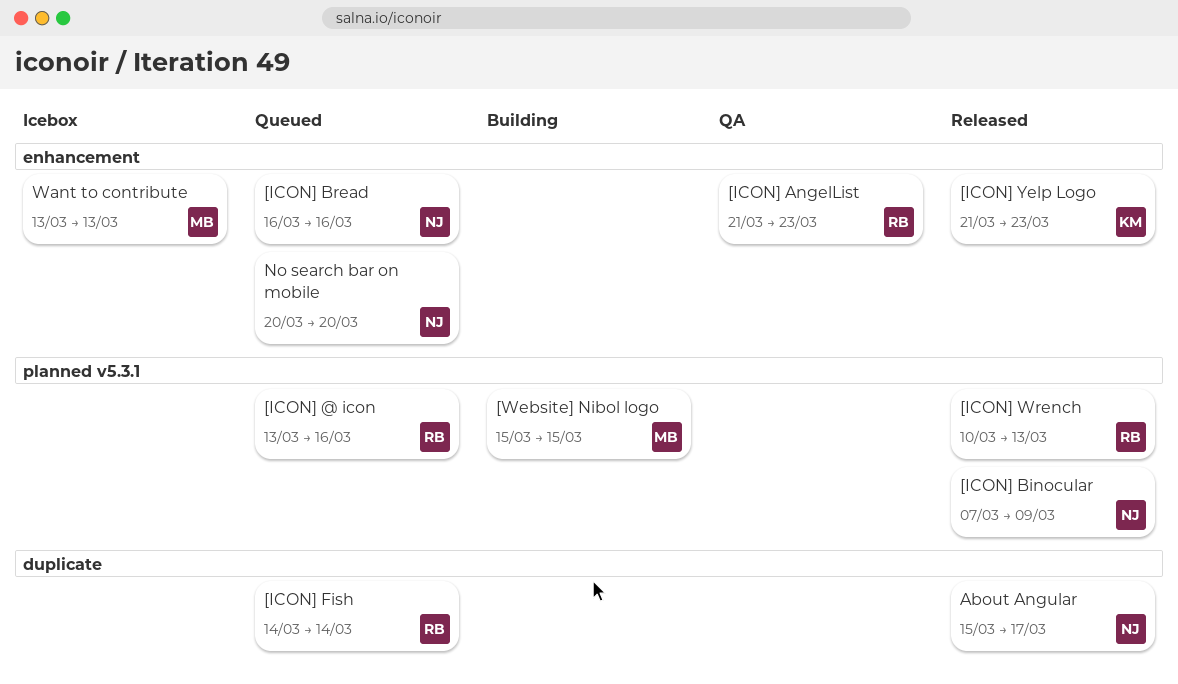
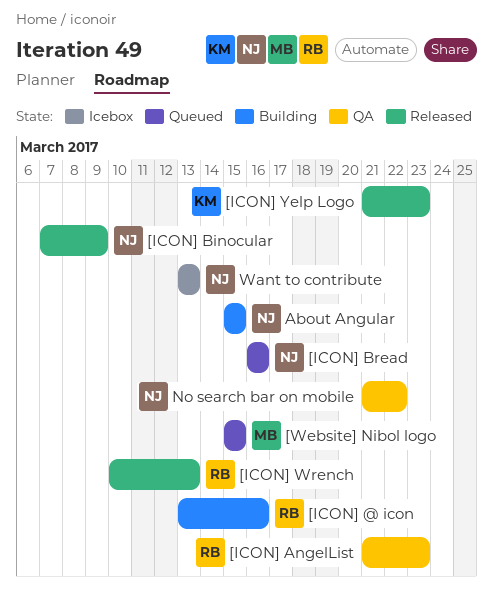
[ICON] @ icon, status: Queued -> Building
[ICON] Fish: present -> none
[Website] Nibol logo, status: Building -> Queued
About Angular, status: Released -> Building
About Angular, due: Mar 17 -> Mar 15
No search bar on mobile, status: Queued -> QA
No search bar on mobile, start: Mar 20 -> Mar 21
No search bar on mobile, due: Mar 20 -> Mar 22
Want to contribute, owner: MB -> NJ

